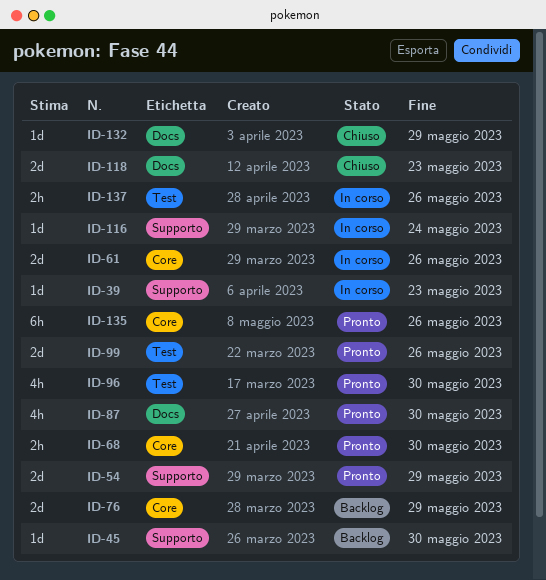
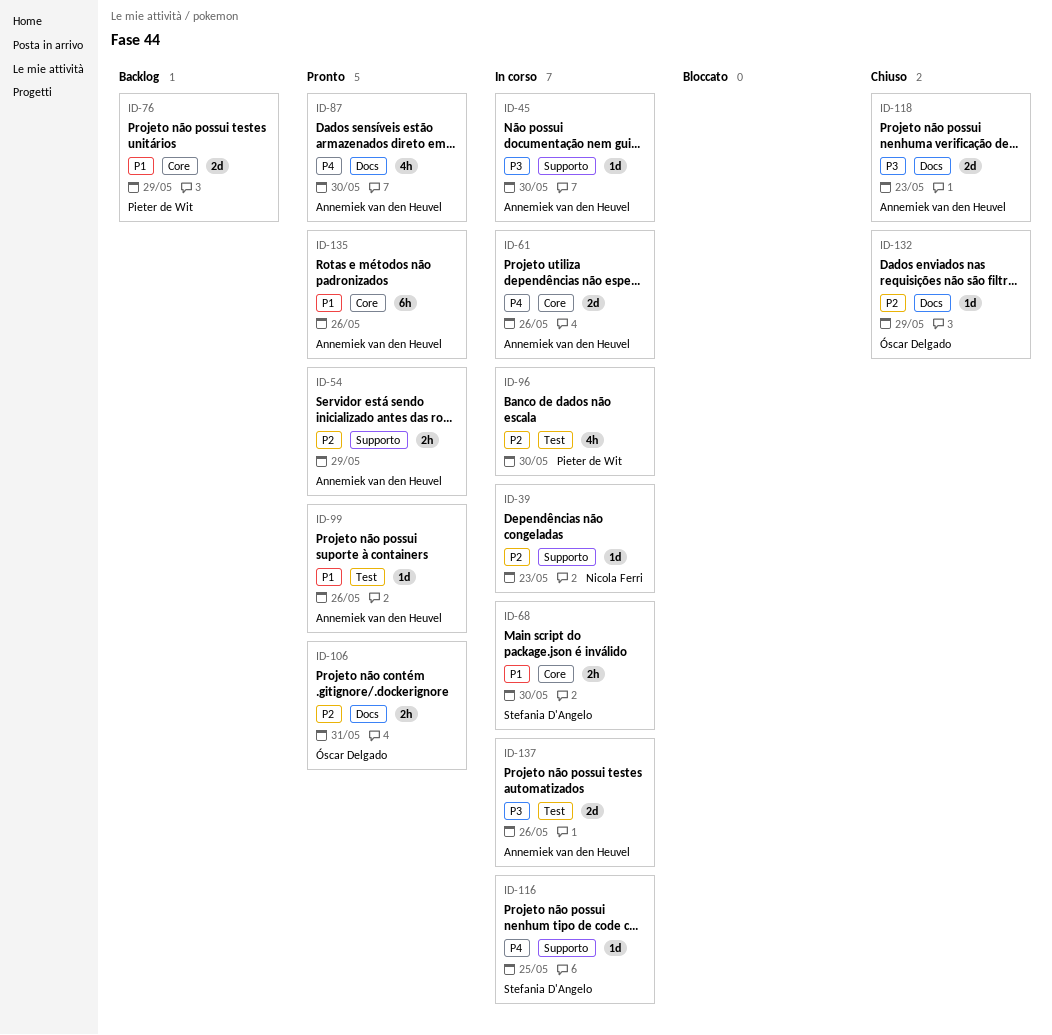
ID-45, status: Backlog -> In corso
ID-54, estimate: 2d -> 2h
ID-68, status: Pronto -> In corso
ID-96, status: Pronto -> In corso
ID-99, estimate: 2d -> 1d
ID-106: none -> present
ID-116, due: May 24 -> May 25
ID-137, estimate: 2h -> 2d

